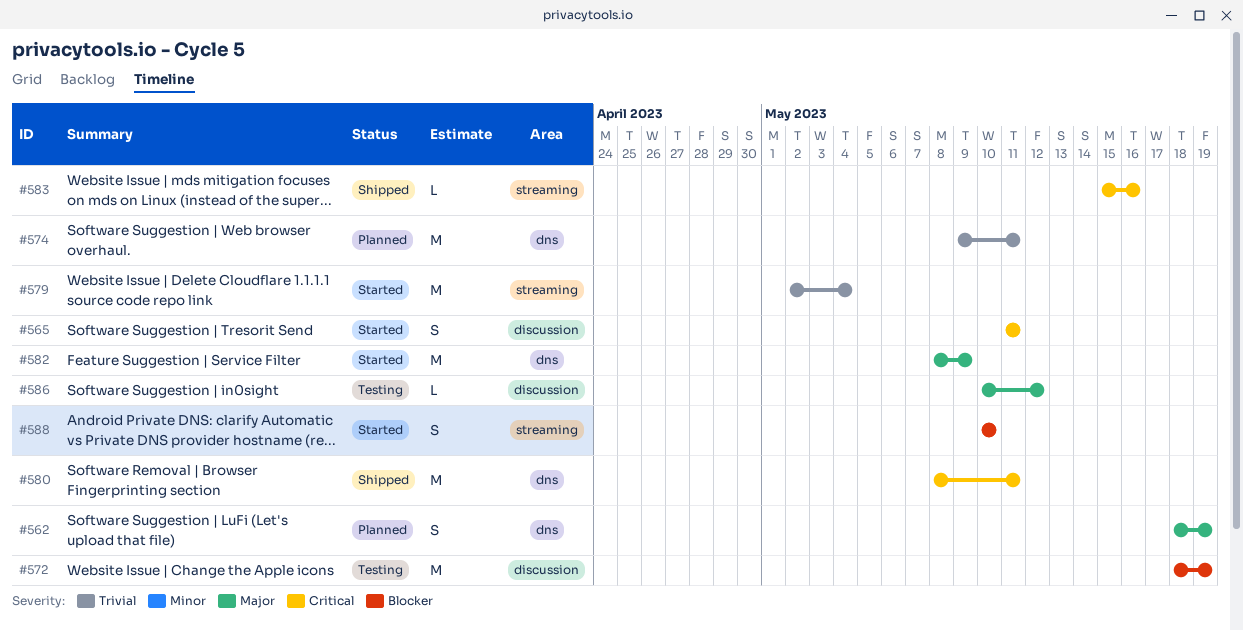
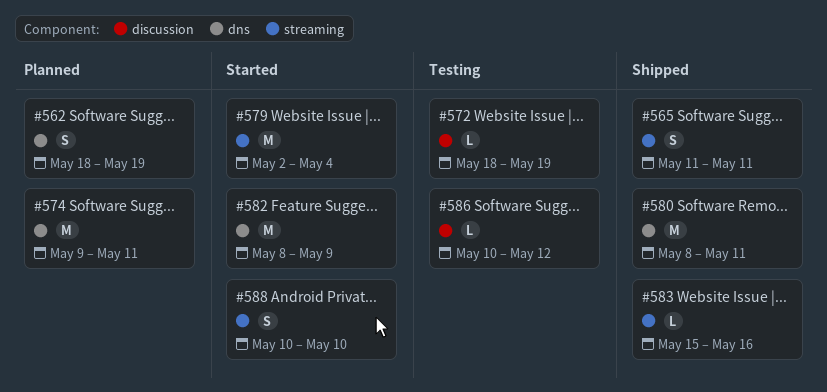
#565, status: Started -> Shipped
#565, label: discussion -> streaming
#572, estimate: M -> L

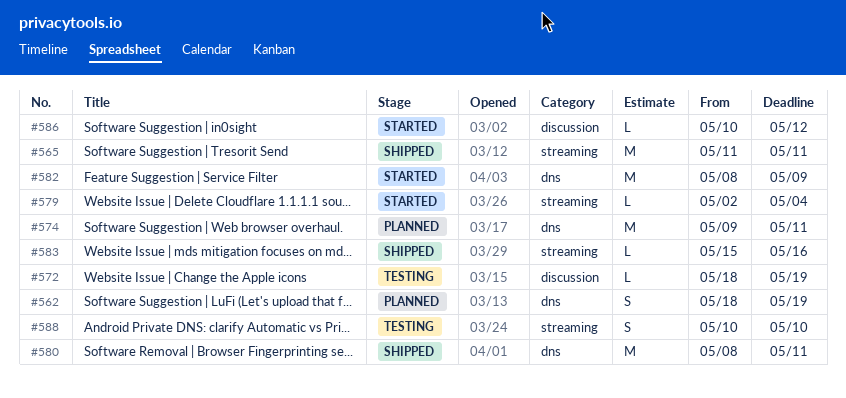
#565, estimate: S -> M
#579, estimate: M -> L
#586, status: Testing -> Started
#588, status: Started -> Testing

